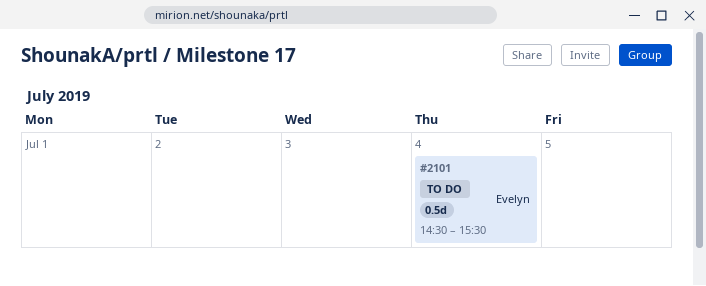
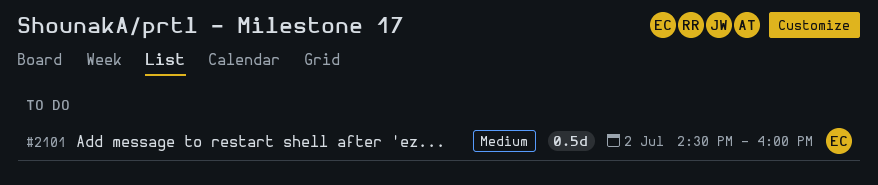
#2101, day: Jul 4 -> Jul 2
#2101, ends: 15:30 -> 16:00

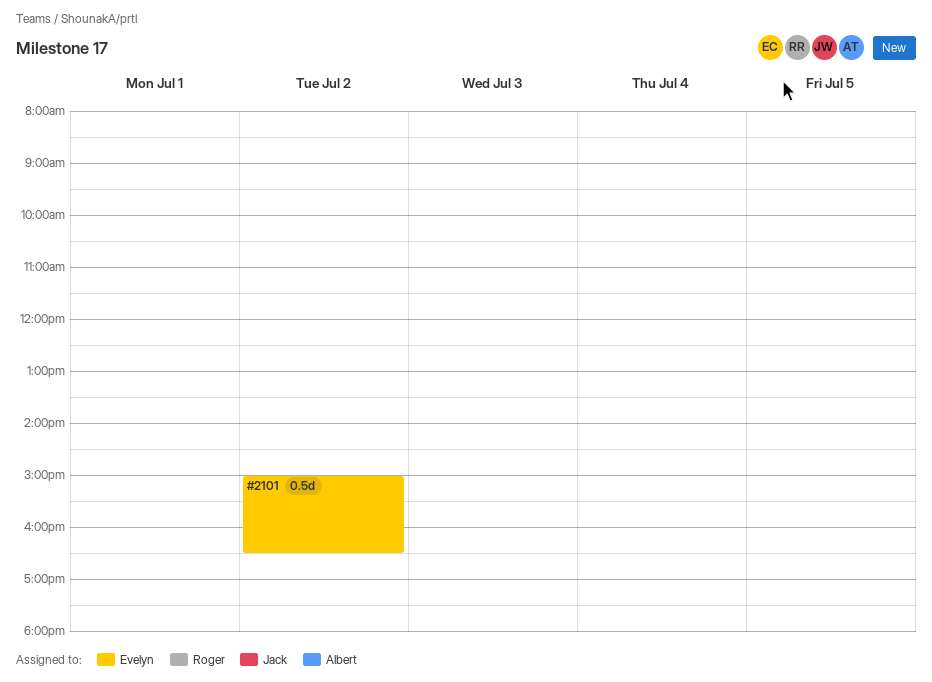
#2101, begins: 14:30 -> 15:00
#2101, ends: 16:00 -> 16:30

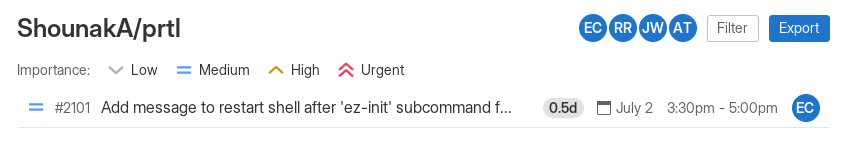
#2101, begins: 15:00 -> 15:30
#2101, ends: 16:30 -> 17:00

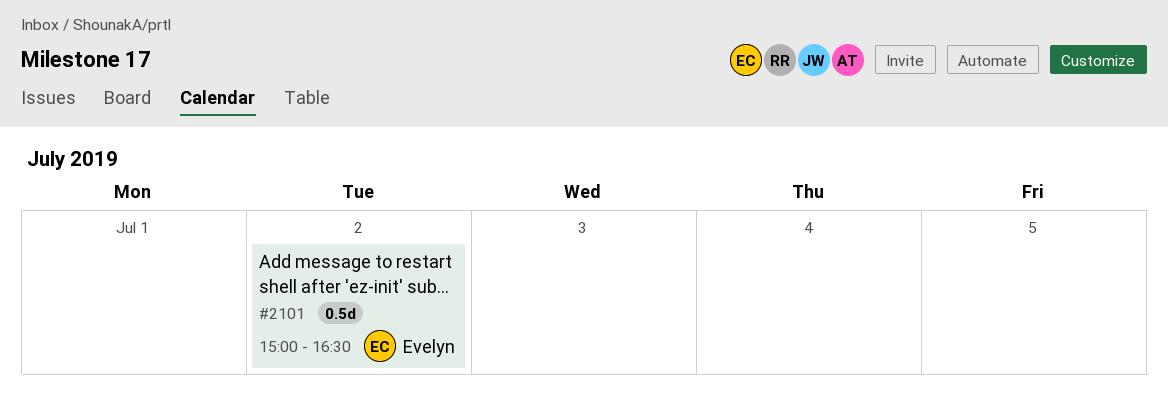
#2101, begins: 15:30 -> 15:00
#2101, ends: 17:00 -> 16:30

